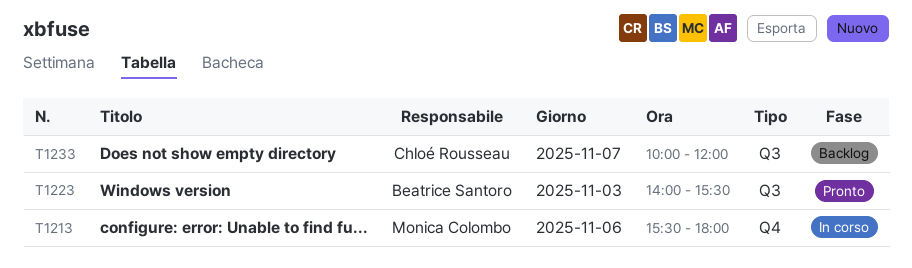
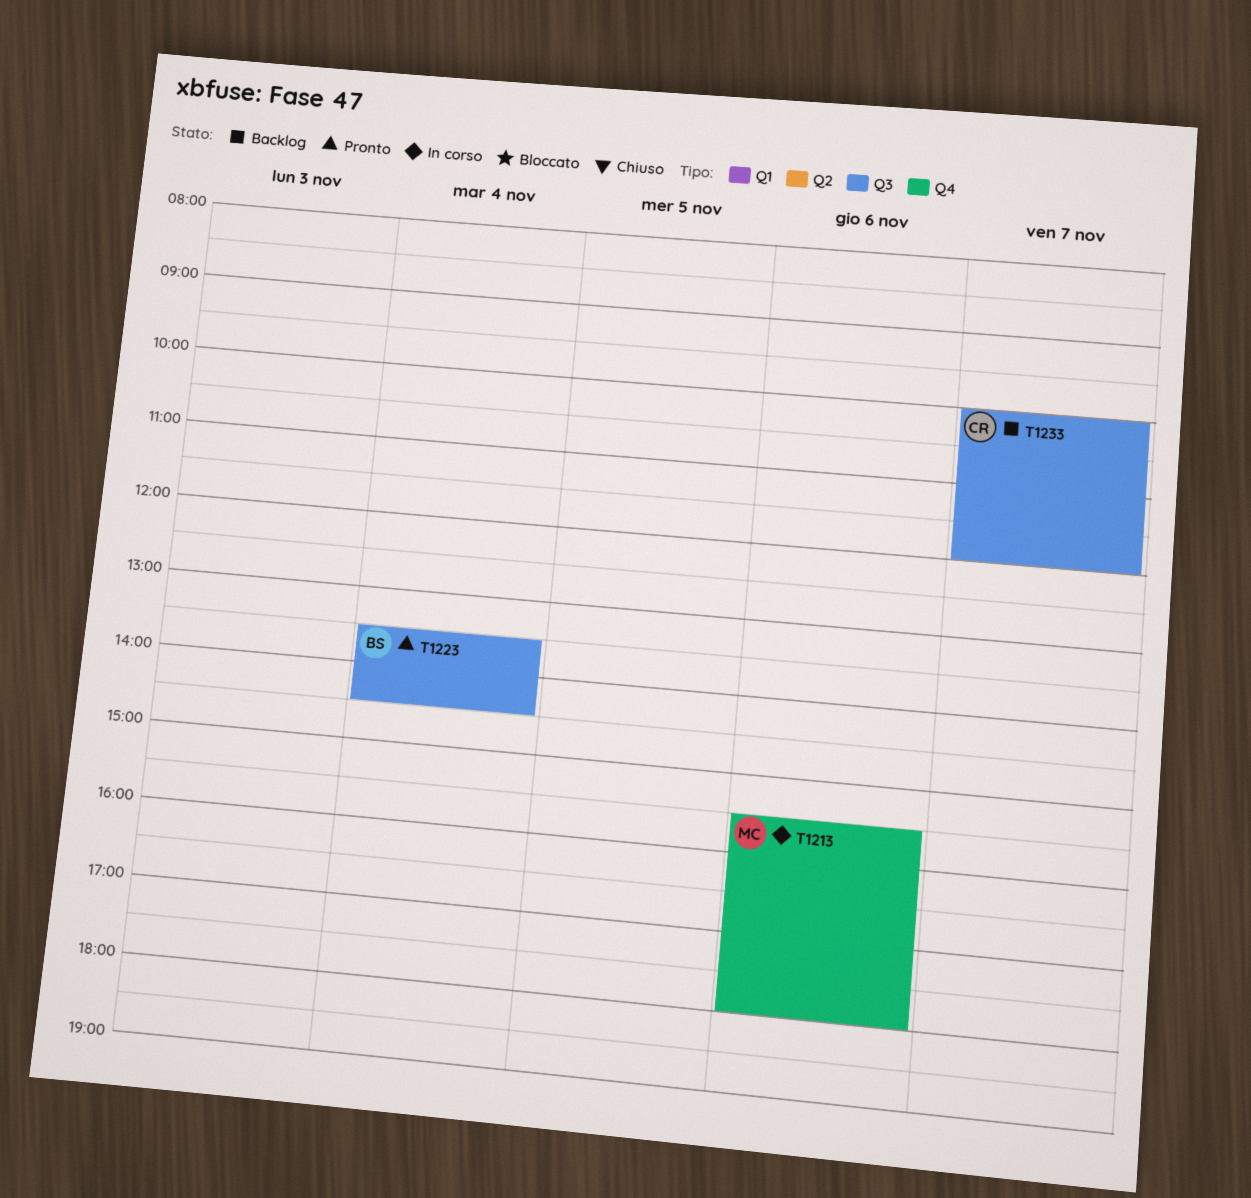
T1223, day: Nov 3 -> Nov 4
T1223, begins: 14:00 -> 13:30
T1223, ends: 15:30 -> 14:30

